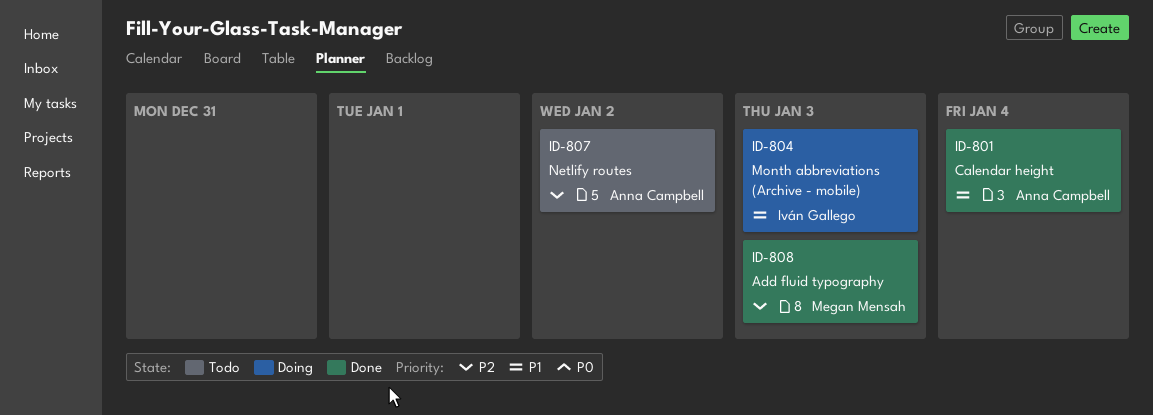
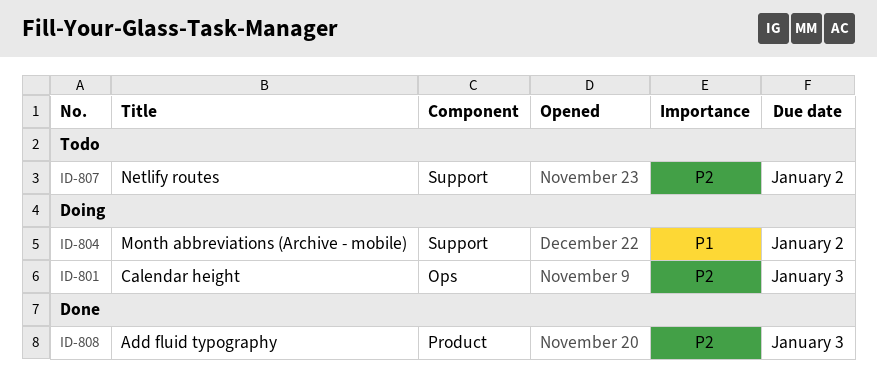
ID-801, status: Done -> Doing
ID-801, priority: P1 -> P2
ID-801, due: Jan 4 -> Jan 3
ID-804, due: Jan 3 -> Jan 2

